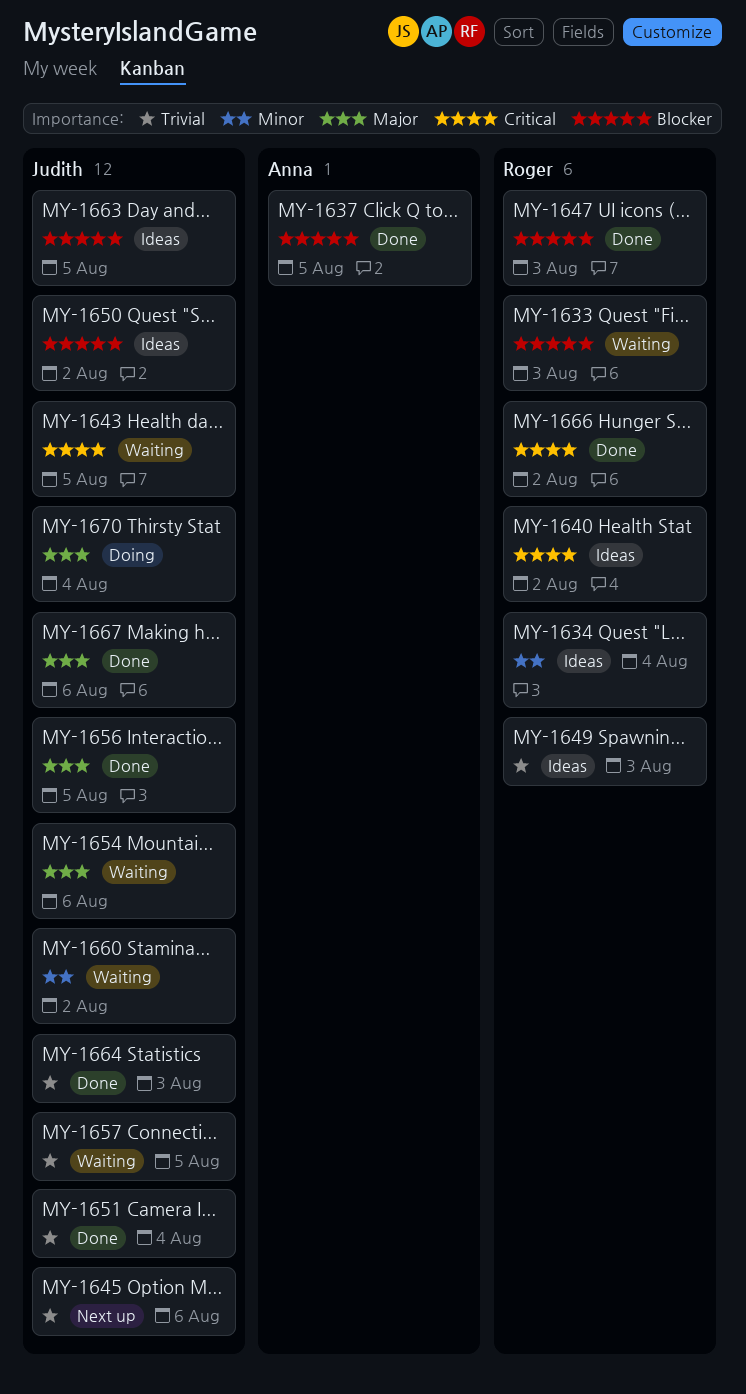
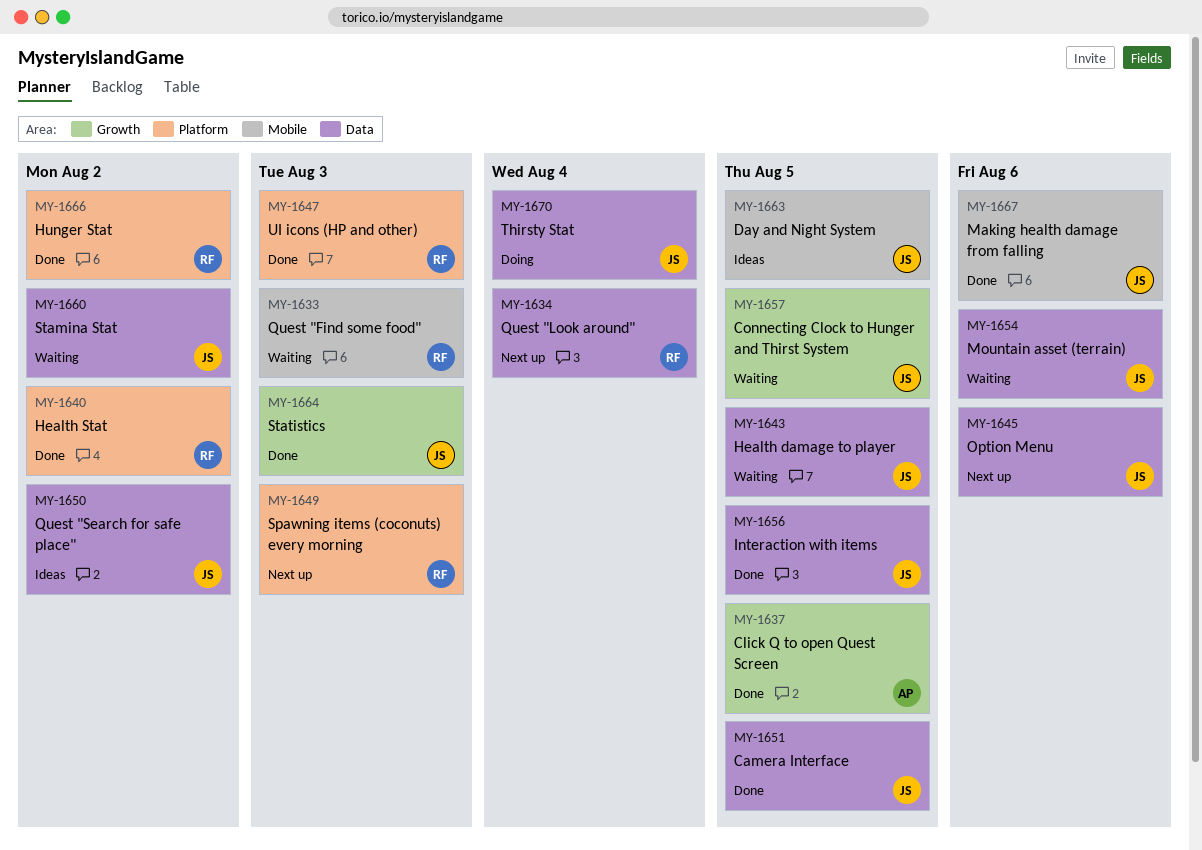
MY-1634, status: Ideas -> Next up
MY-1640, status: Ideas -> Done
MY-1649, status: Ideas -> Next up
MY-1651, due: Aug 4 -> Aug 5

